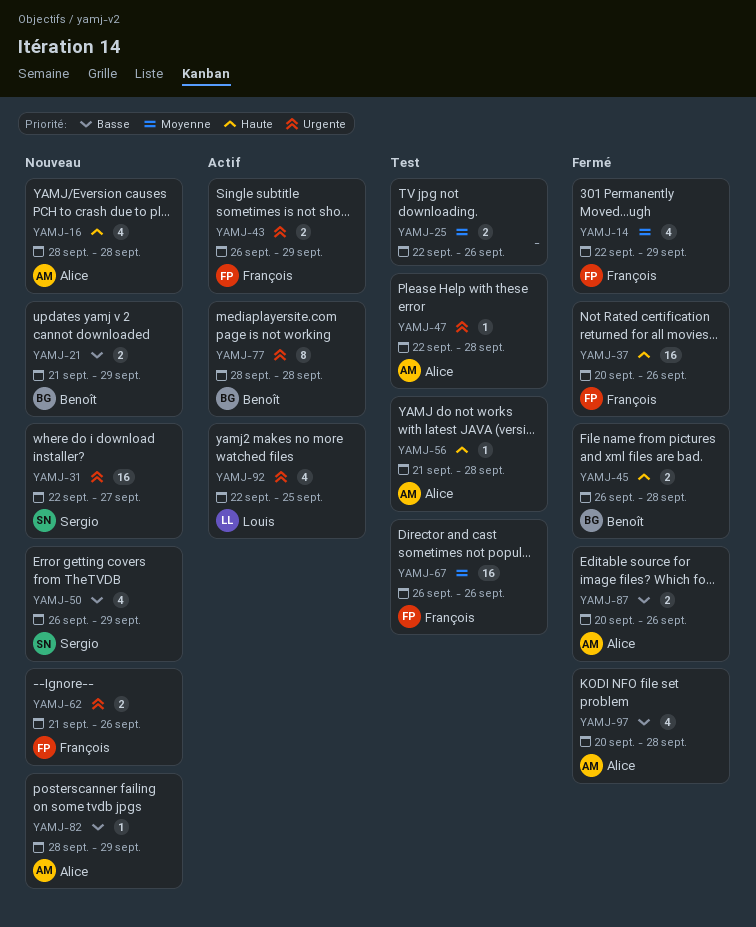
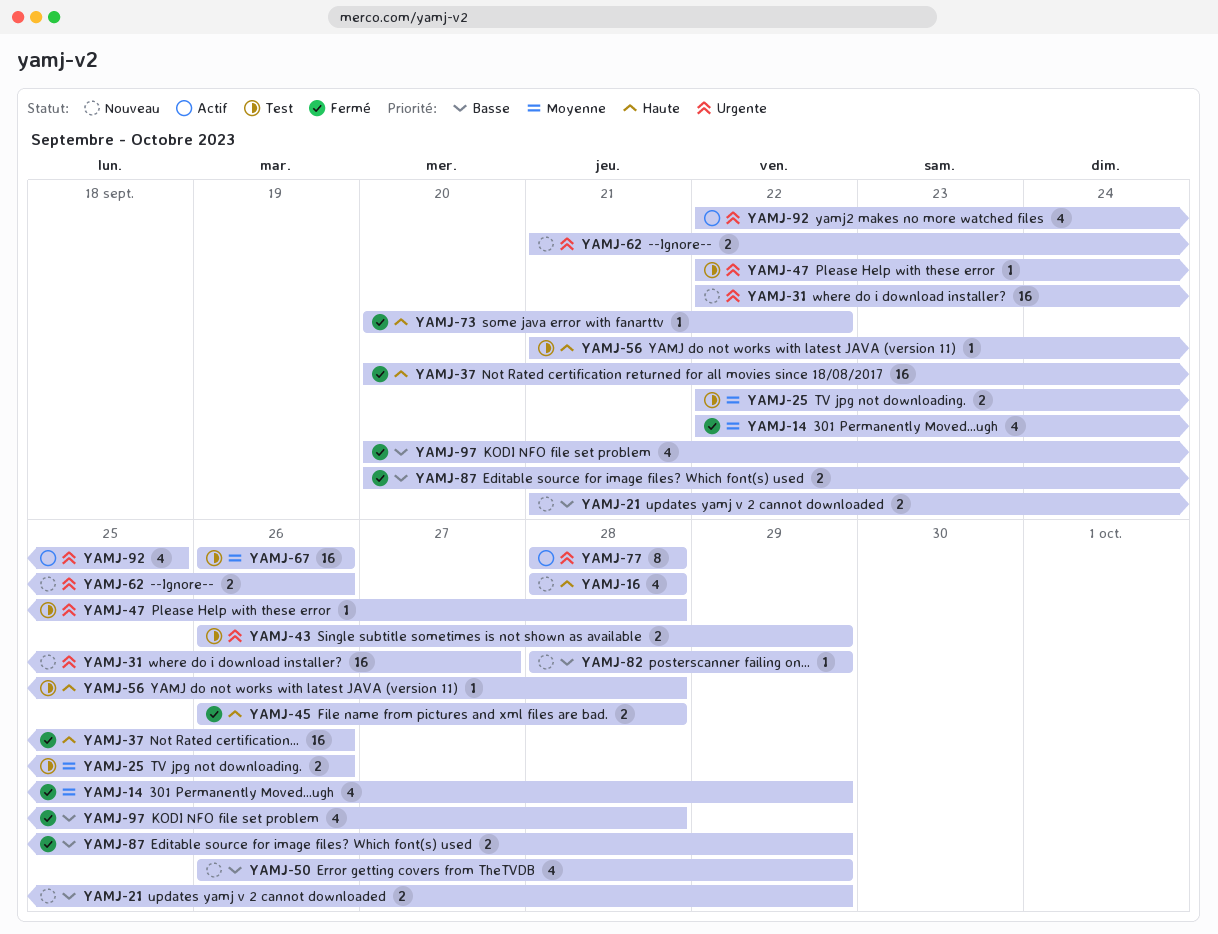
YAMJ-43, status: Actif -> Test
YAMJ-73: none -> present
YAMJ-87, due: Sep 26 -> Sep 29

